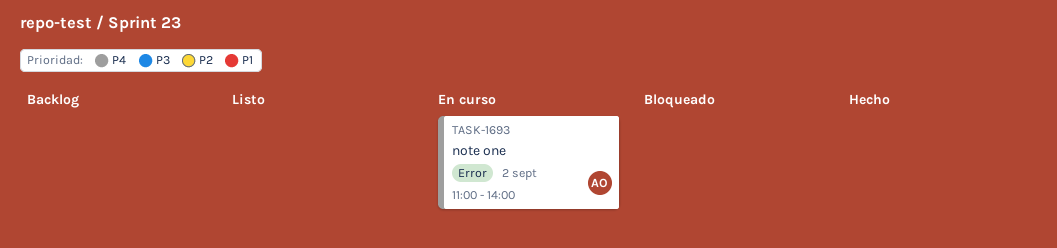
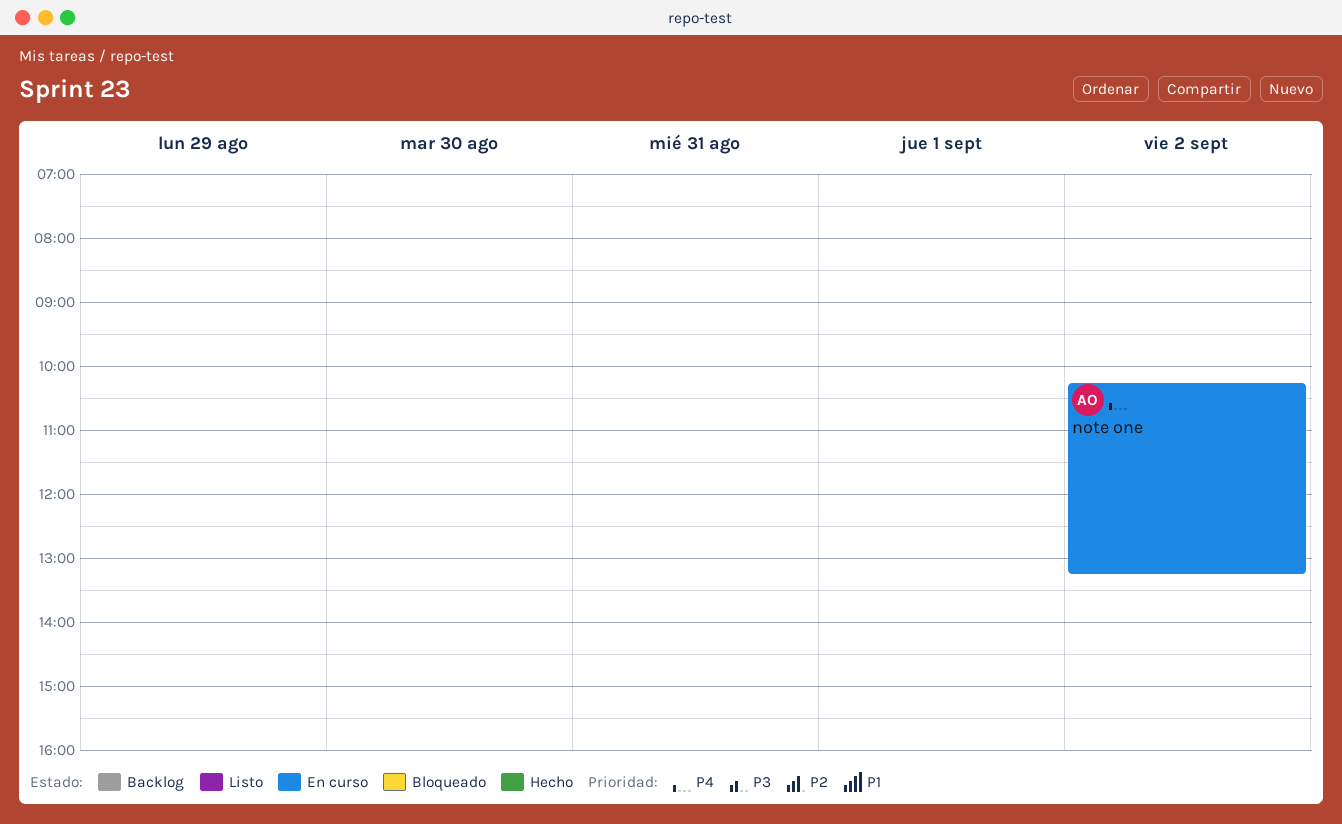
note one, begins: 11:00 -> 10:15
note one, ends: 14:00 -> 13:15

